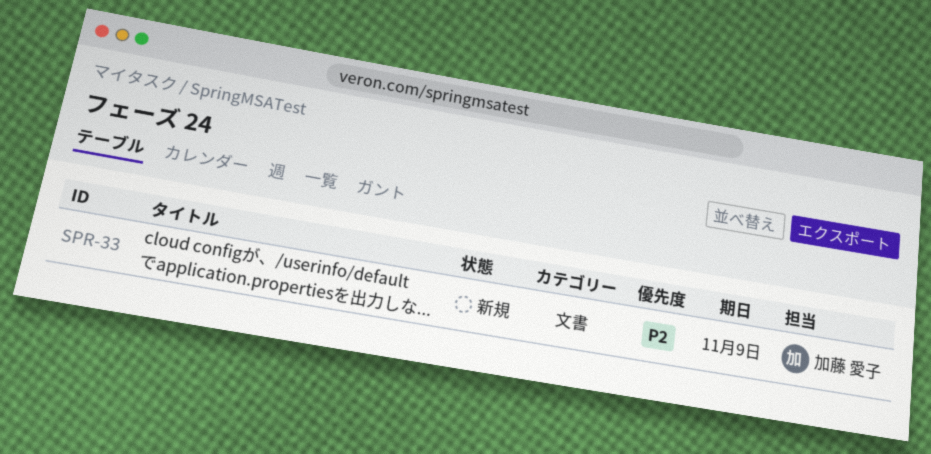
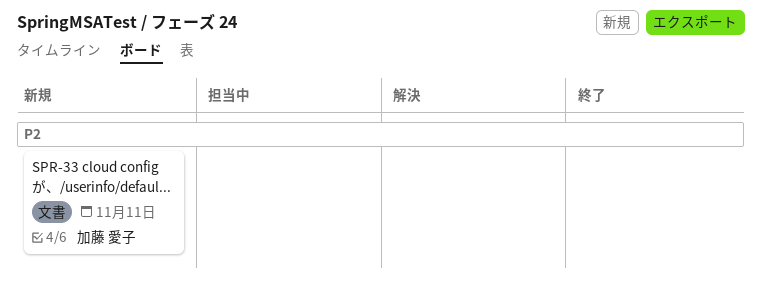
SPR-33, due: Nov 9 -> Nov 11

